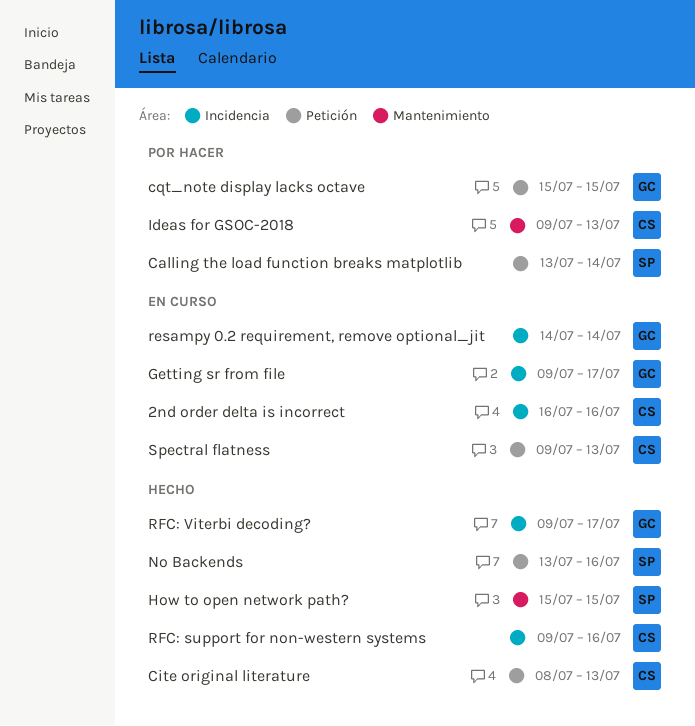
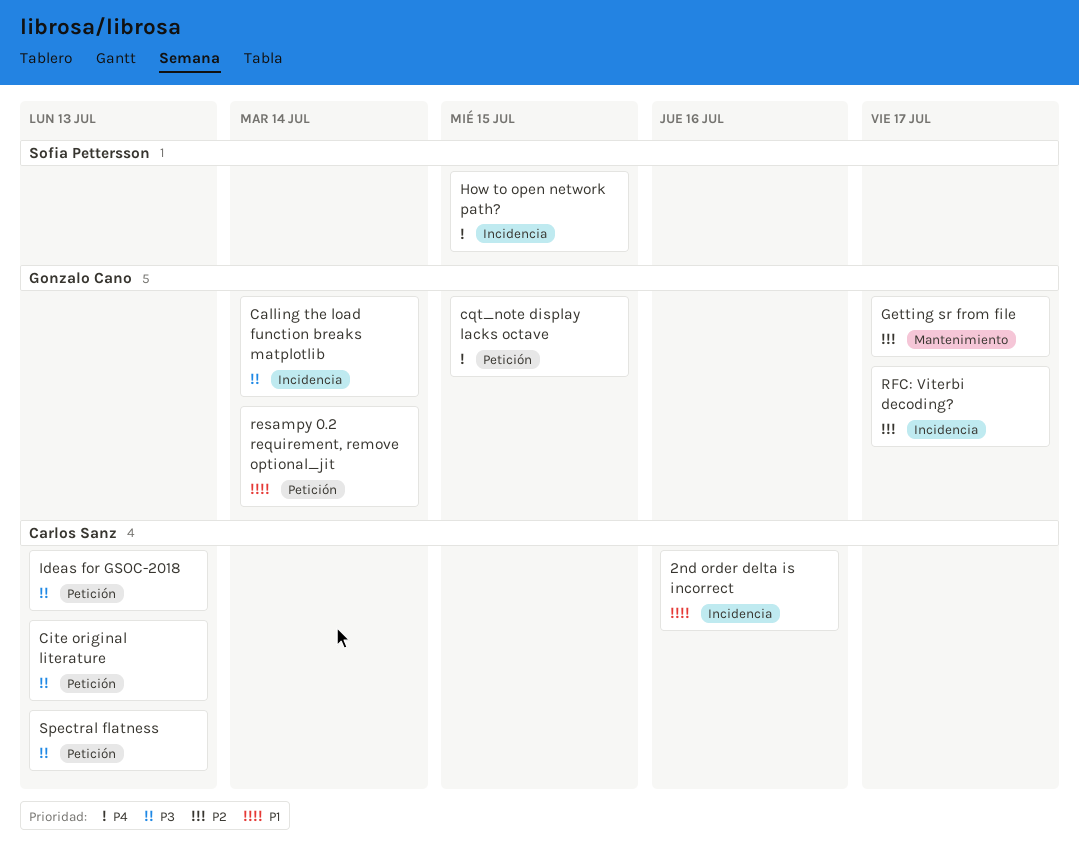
Calling the load function breaks matplotlib, owner: Sofia Pettersson -> Gonzalo Cano
Calling the load function breaks matplotlib, label: Petición -> Incidencia
Getting sr from file, label: Incidencia -> Mantenimiento
How to open network path?, label: Mantenimiento -> Incidencia
Ideas for GSOC-2018, label: Mantenimiento -> Petición
No Backends: present -> none
resampy 0.2 requirement, remove optional_jit, label: Incidencia -> Petición
RFC: support for non-western systems: present -> none

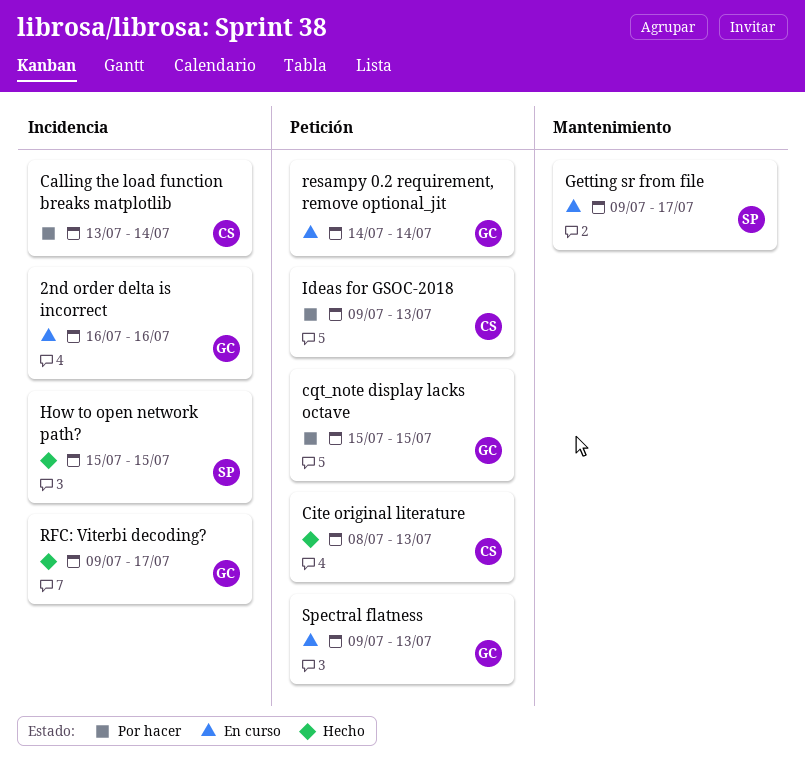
2nd order delta is incorrect, owner: Carlos Sanz -> Gonzalo Cano
Calling the load function breaks matplotlib, owner: Gonzalo Cano -> Carlos Sanz
Getting sr from file, owner: Gonzalo Cano -> Sofia Pettersson
Spectral flatness, owner: Carlos Sanz -> Gonzalo Cano

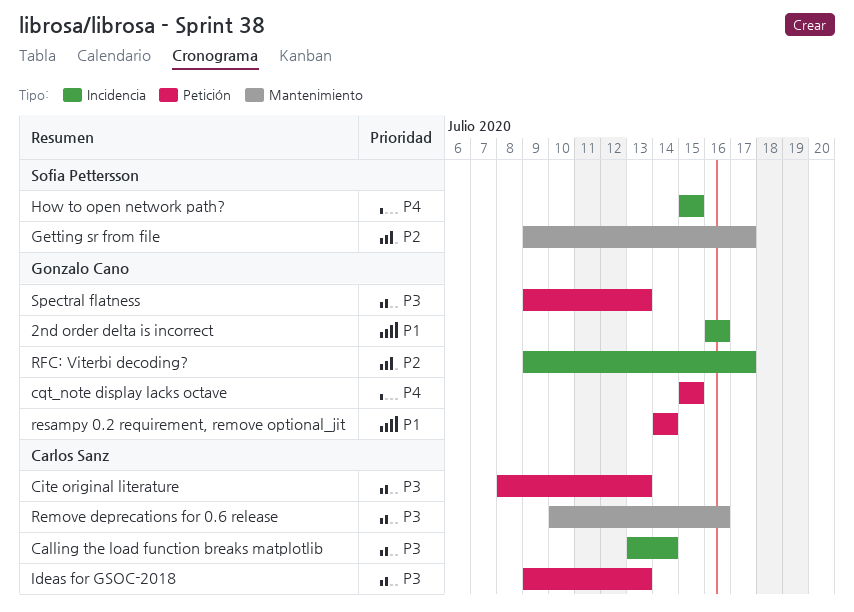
Remove deprecations for 0.6 release: none -> present

